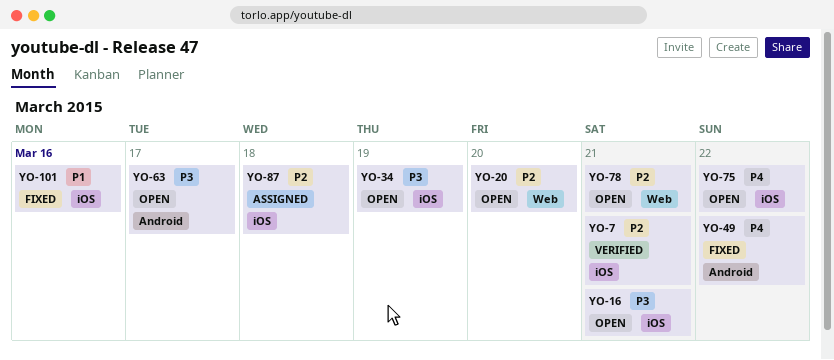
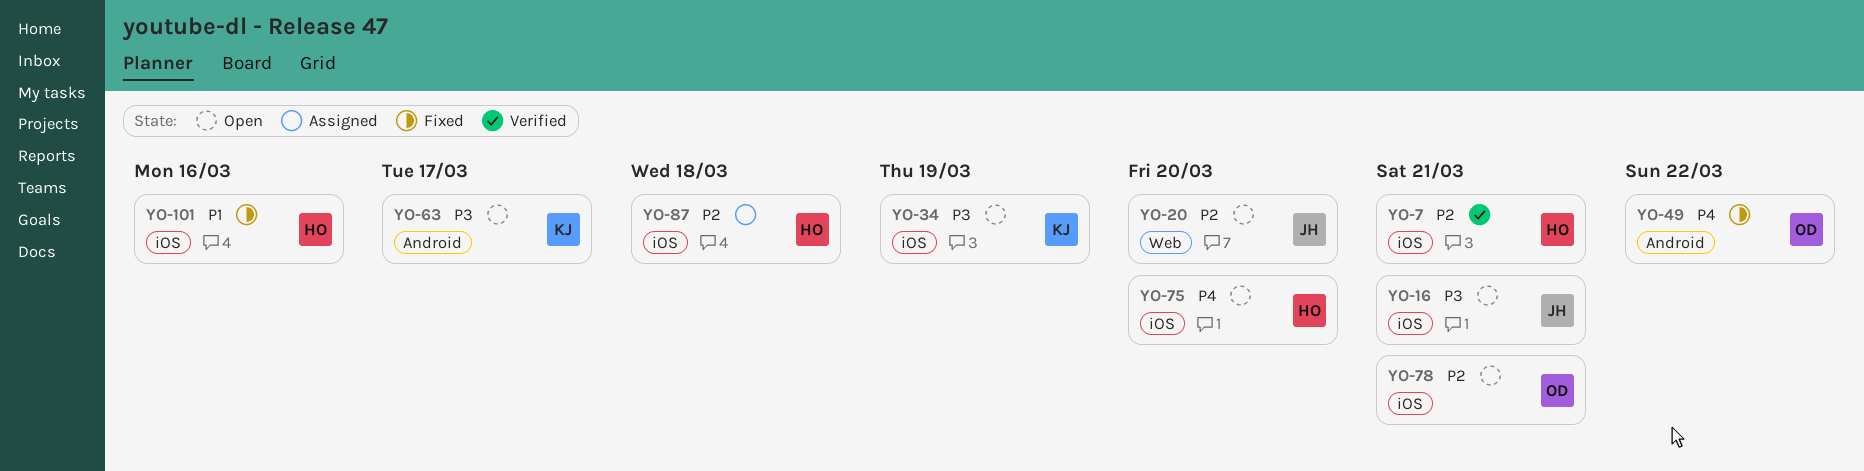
YO-75, due: Mar 22 -> Mar 20
YO-78, label: Web -> iOS

